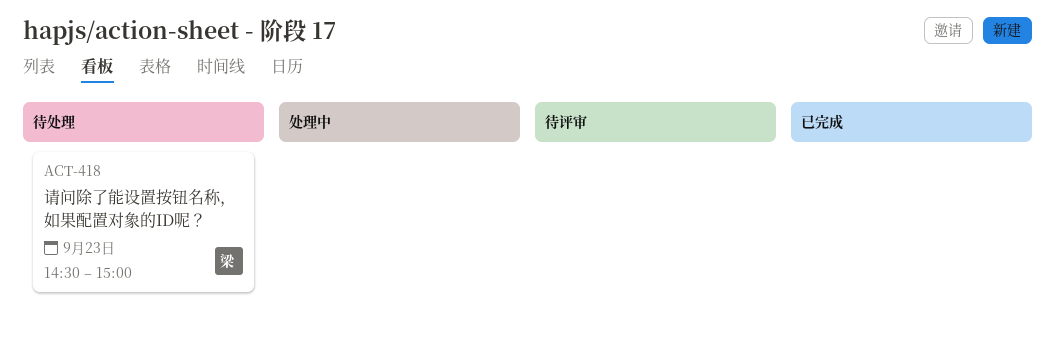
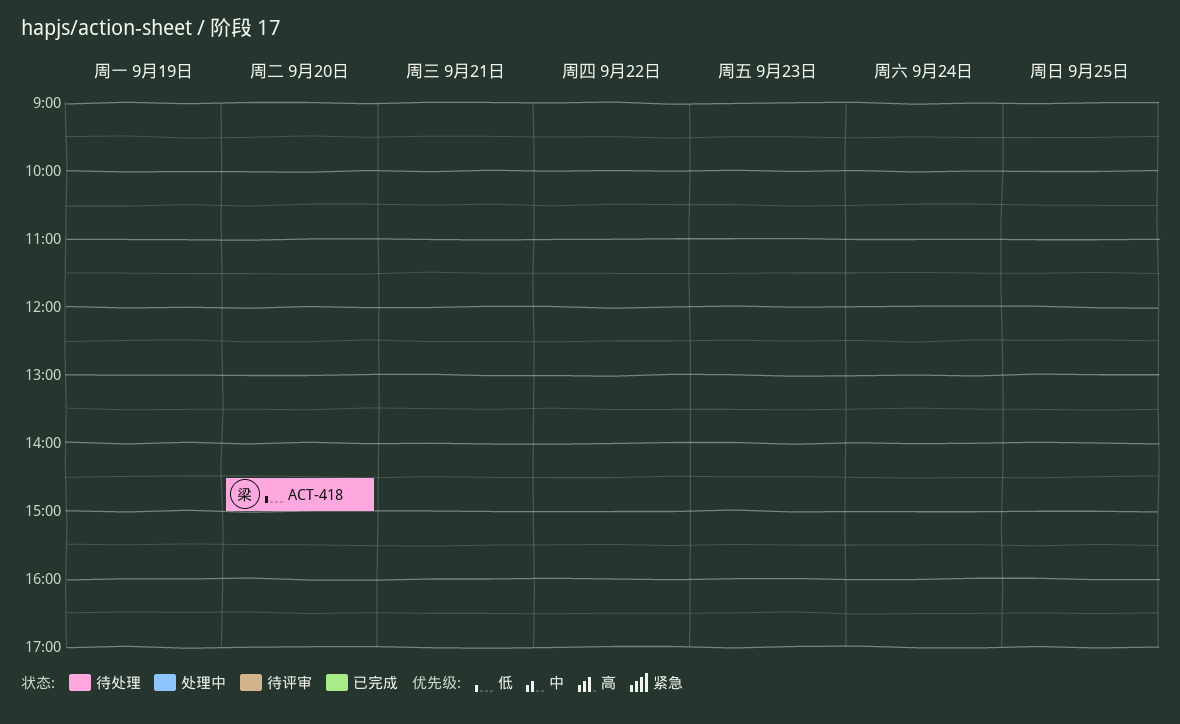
ACT-418, day: Sep 23 -> Sep 20

